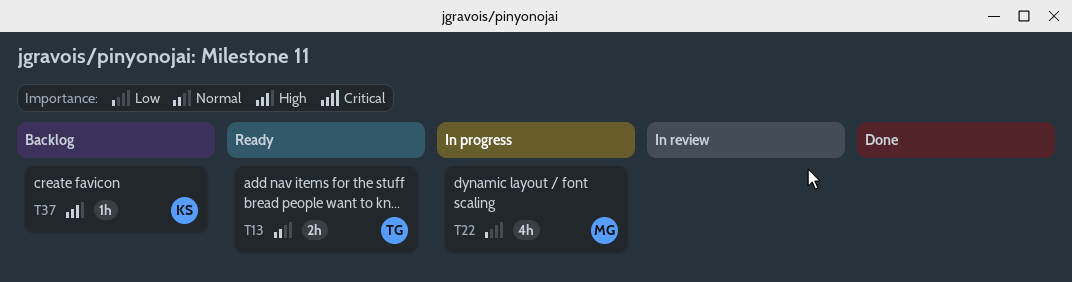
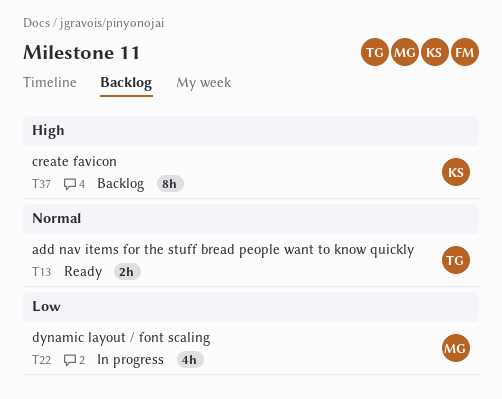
T37, estimate: 1h -> 8h

